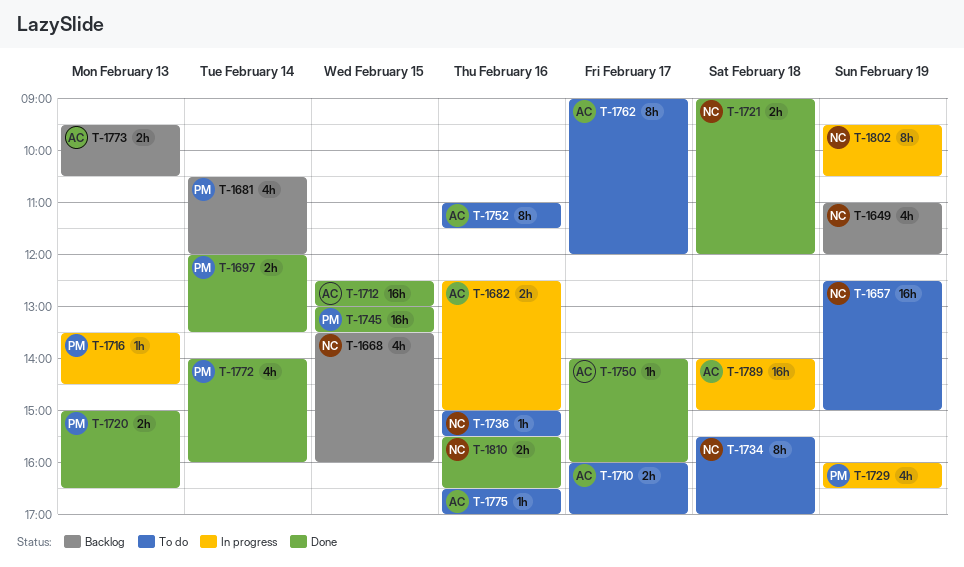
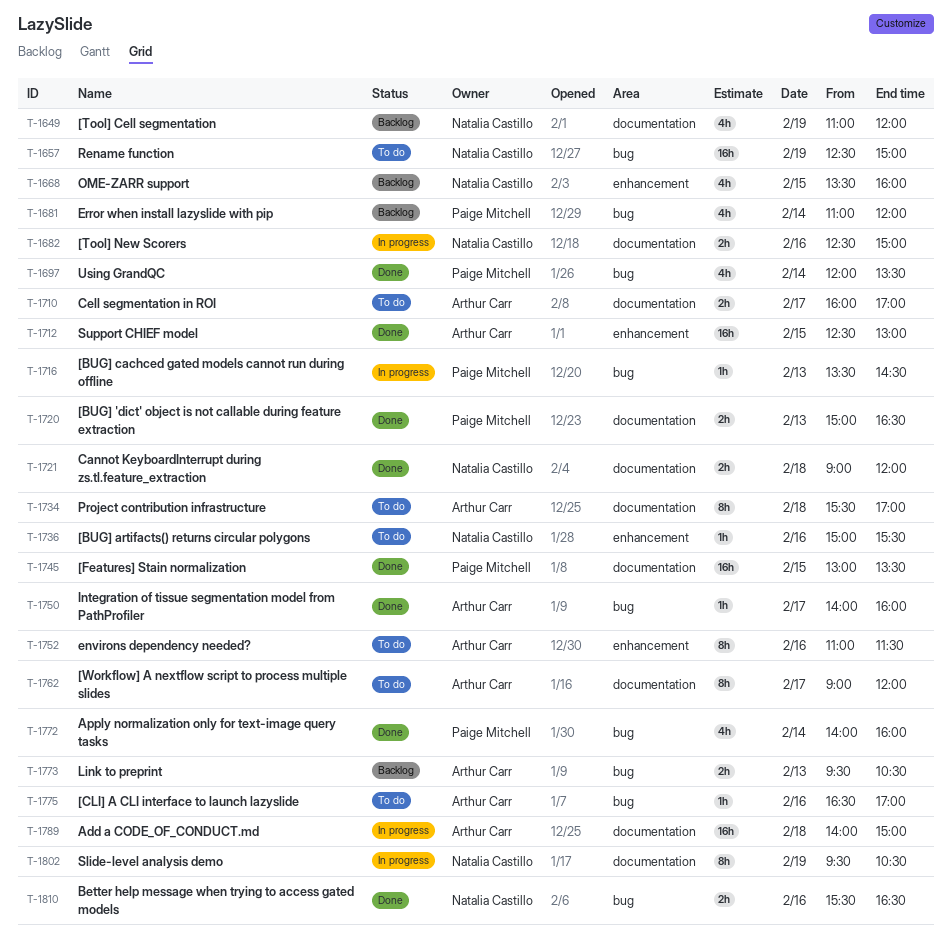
T-1681, begins: 10:30 -> 11:00
T-1682, owner: Arthur Carr -> Natalia Castillo
T-1697, estimate: 2h -> 4h
T-1729: present -> none
T-1734, owner: Natalia Castillo -> Arthur Carr

